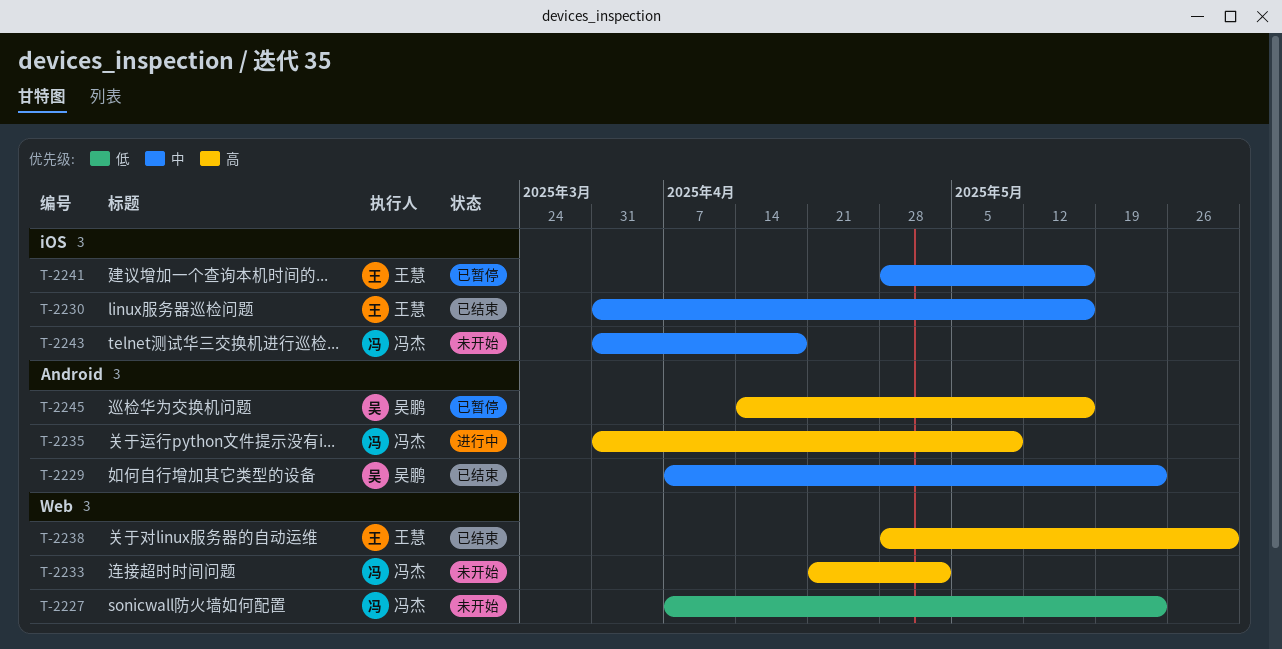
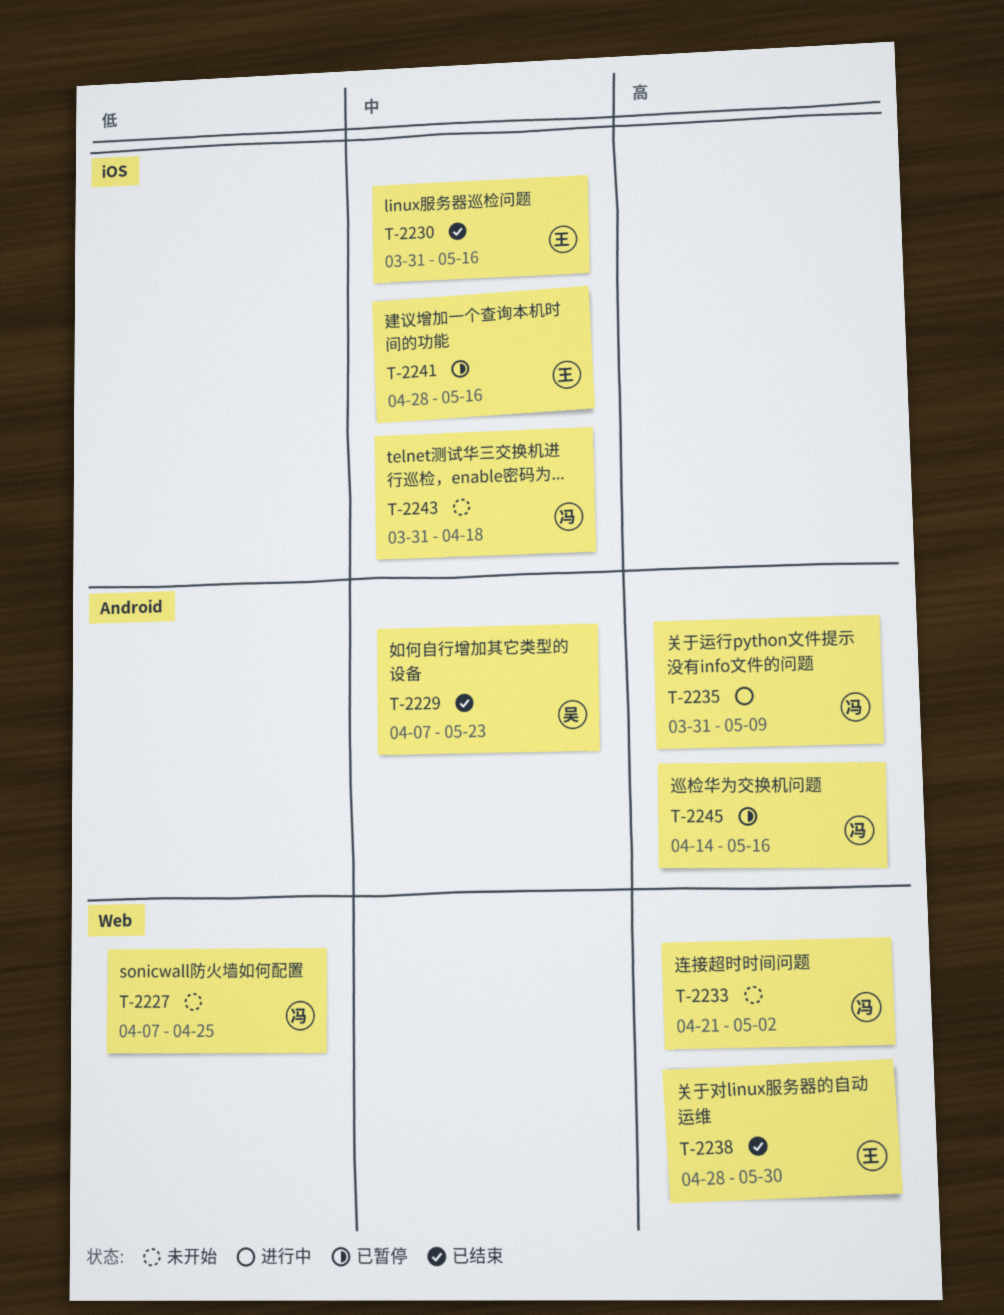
T-2227, due: May 23 -> Apr 25
T-2245, owner: 吴鹏 -> 冯杰

